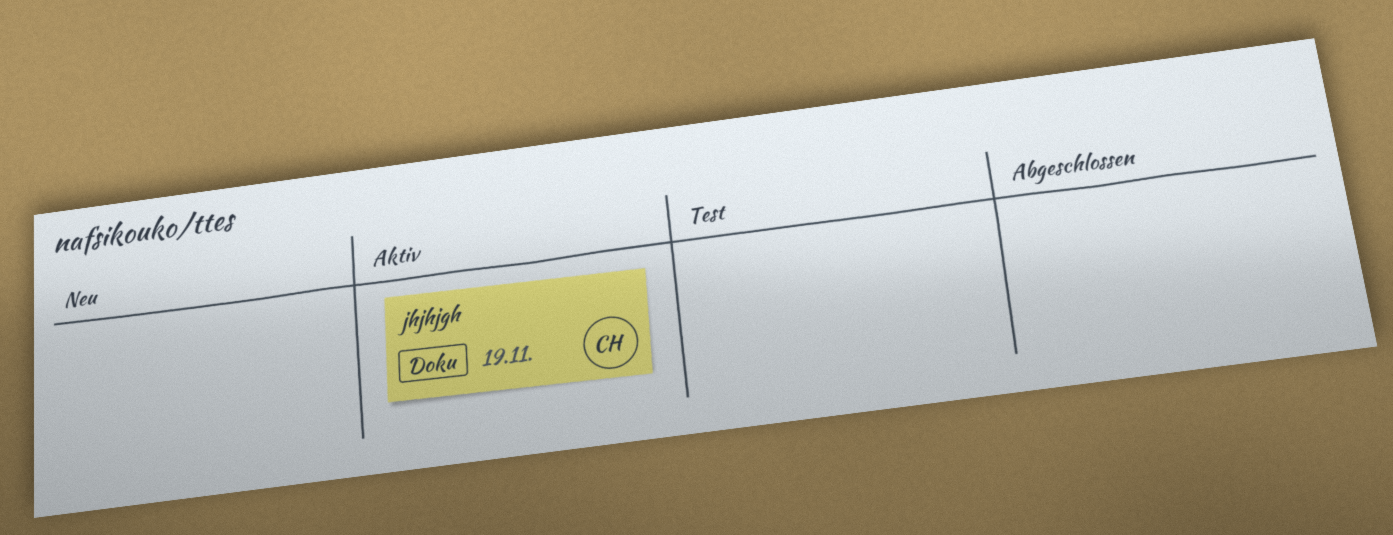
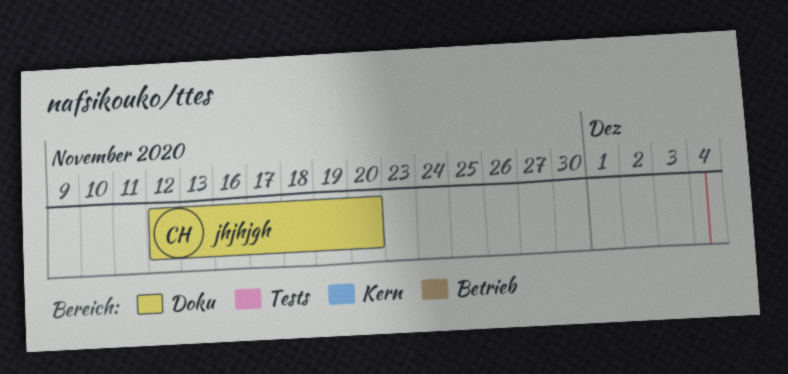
jhjhjgh, due: Nov 19 -> Nov 20

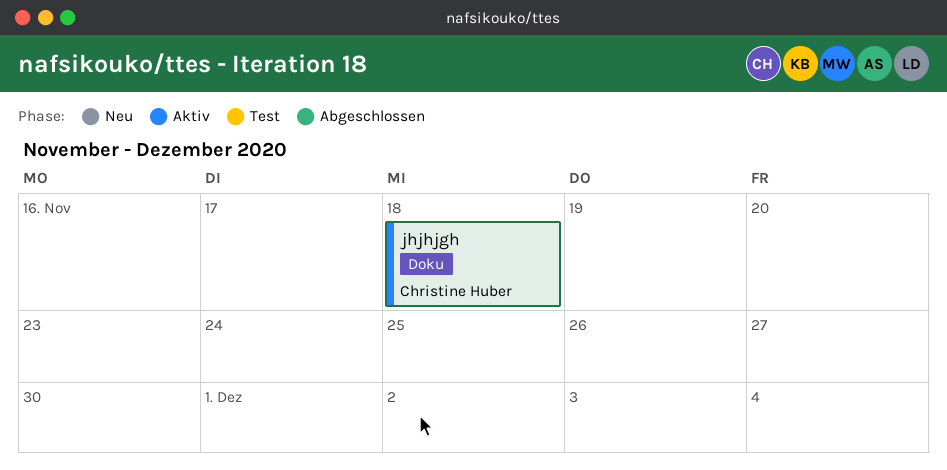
jhjhjgh, due: Nov 20 -> Nov 18

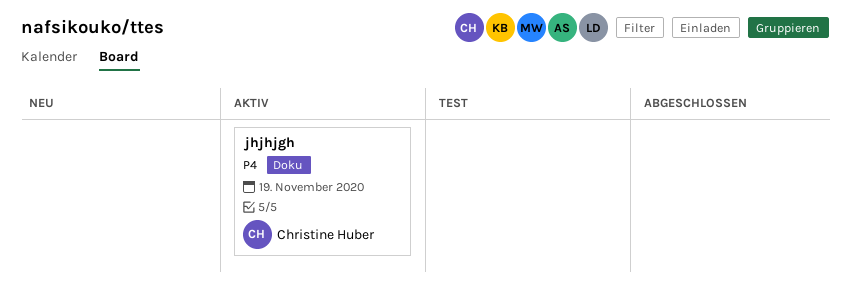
jhjhjgh, due: Nov 18 -> Nov 19

